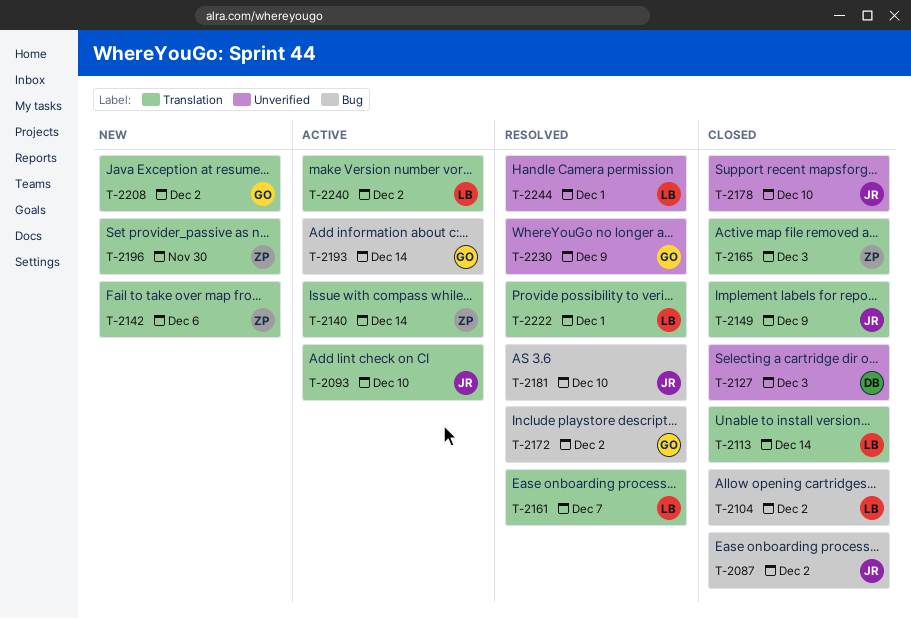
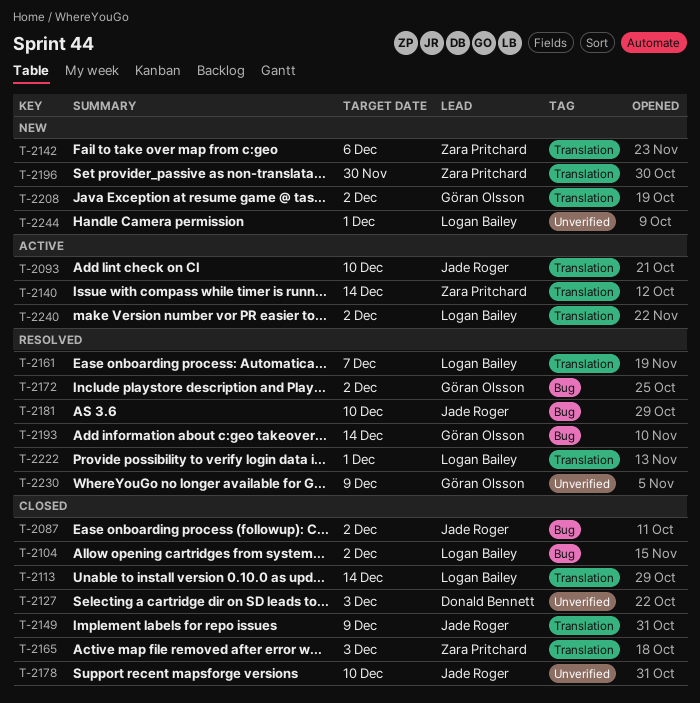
T-2193, status: Active -> Resolved
T-2244, status: Resolved -> New

